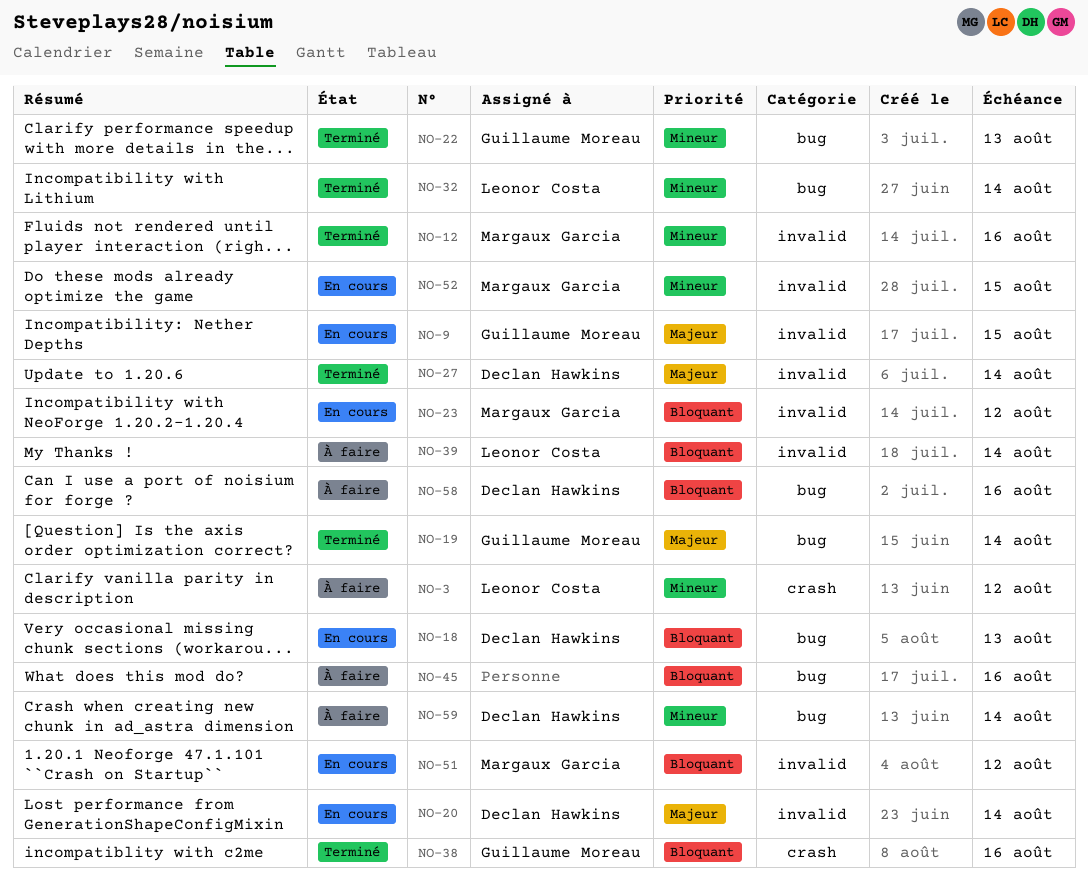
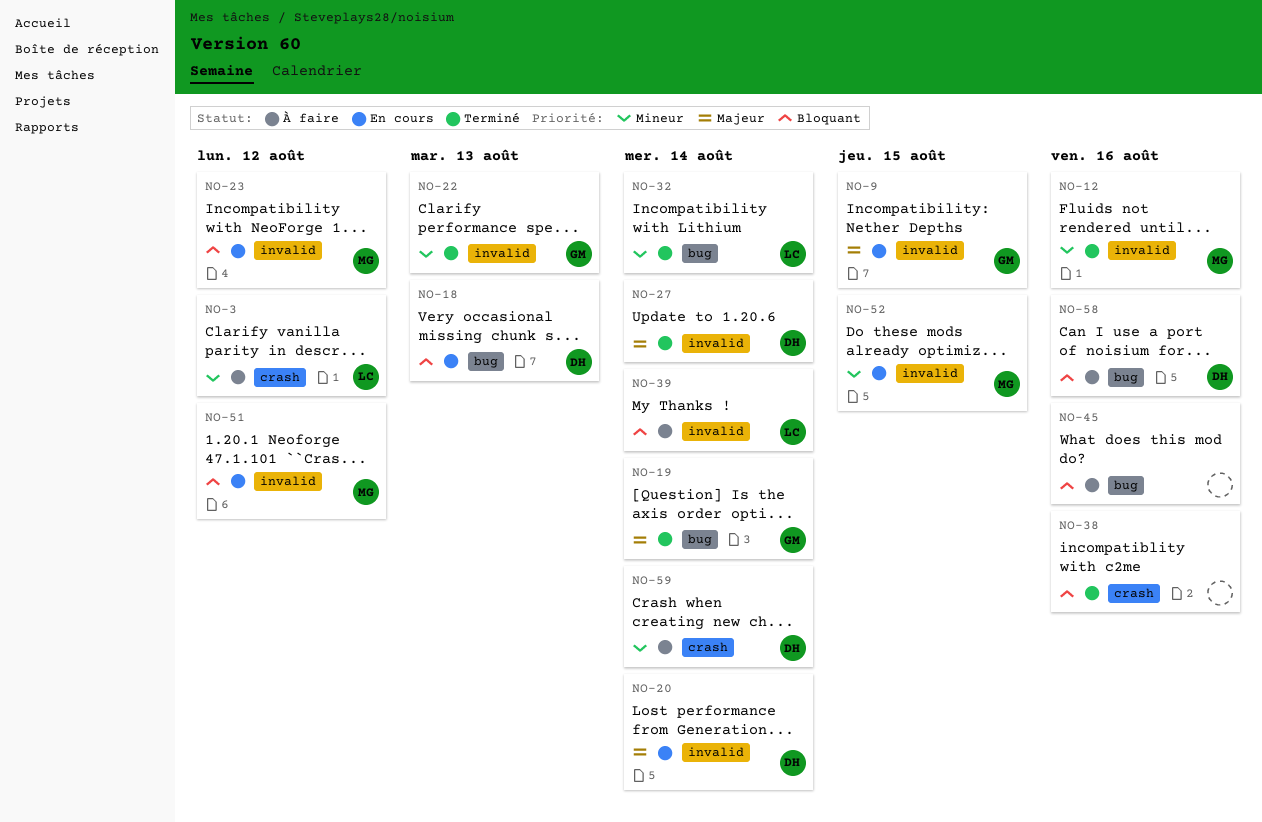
NO-22, label: bug -> invalid
NO-38, owner: Guillaume Moreau -> none
NO-59, label: bug -> crash

